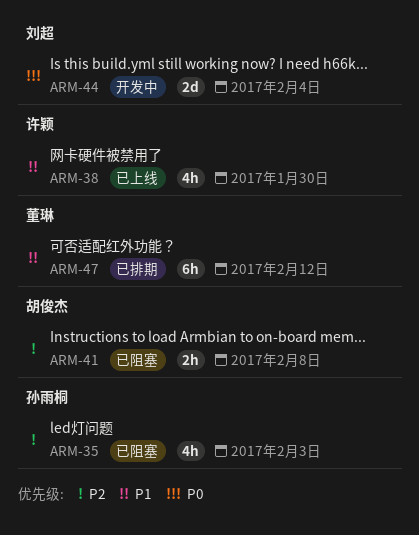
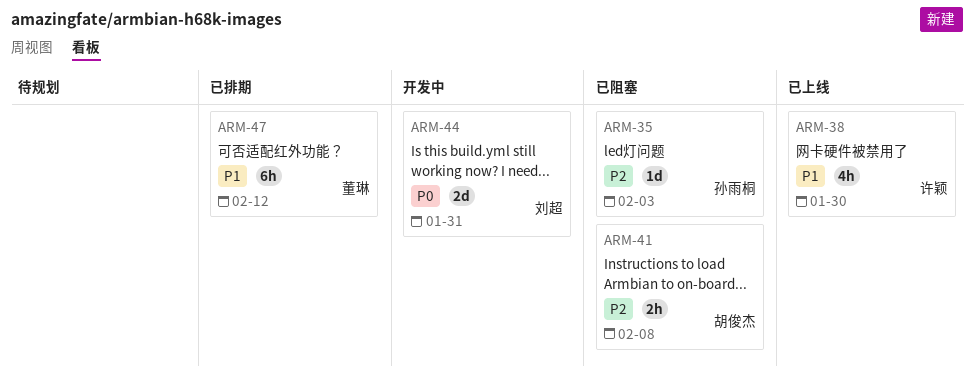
ARM-35, estimate: 4h -> 1d
ARM-44, due: Feb 4 -> Jan 31

